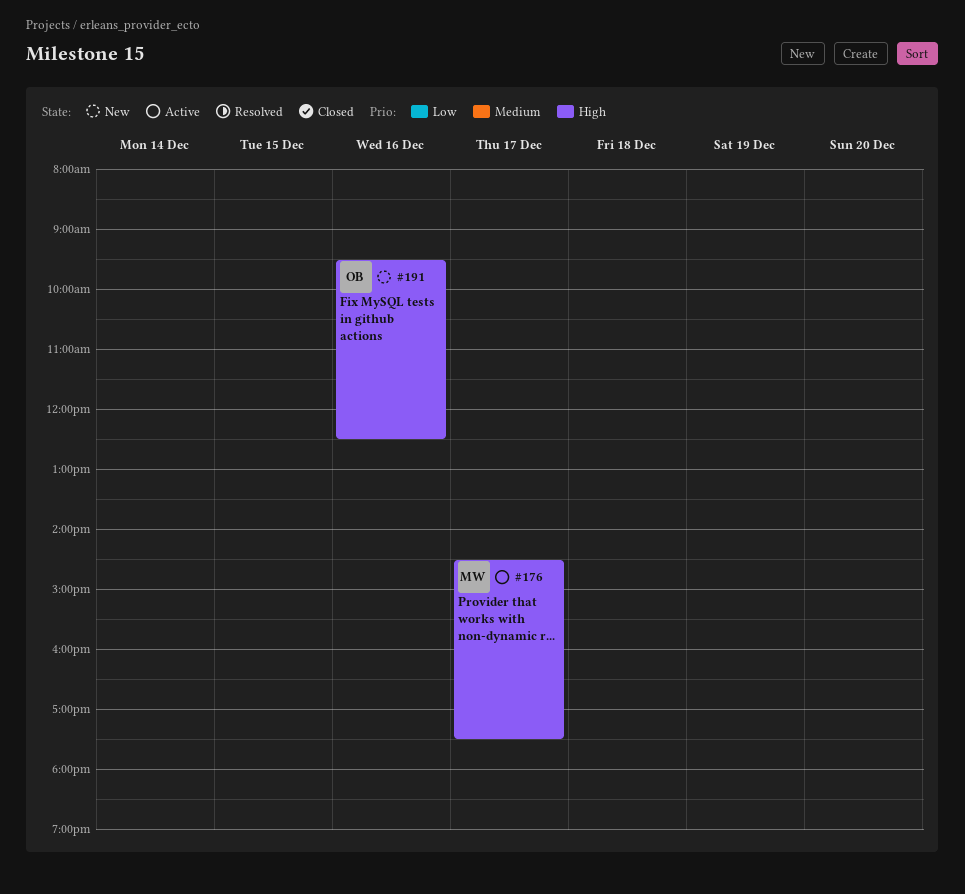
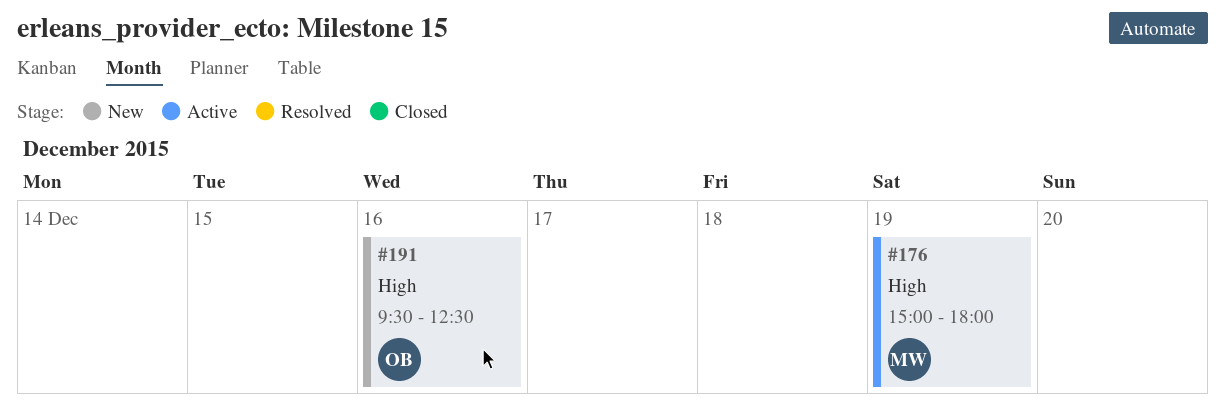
#176, day: Dec 17 -> Dec 19
#176, begins: 14:30 -> 15:00
#176, ends: 17:30 -> 18:00

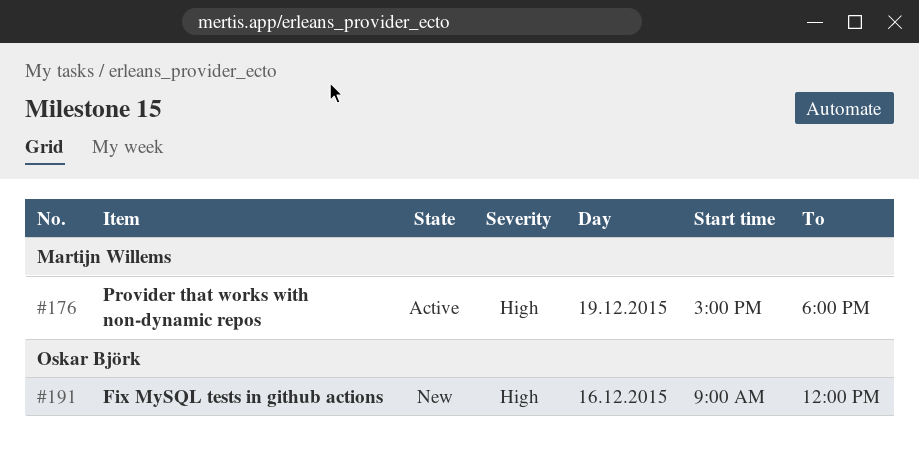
#191, begins: 09:30 -> 09:00
#191, ends: 12:30 -> 12:00

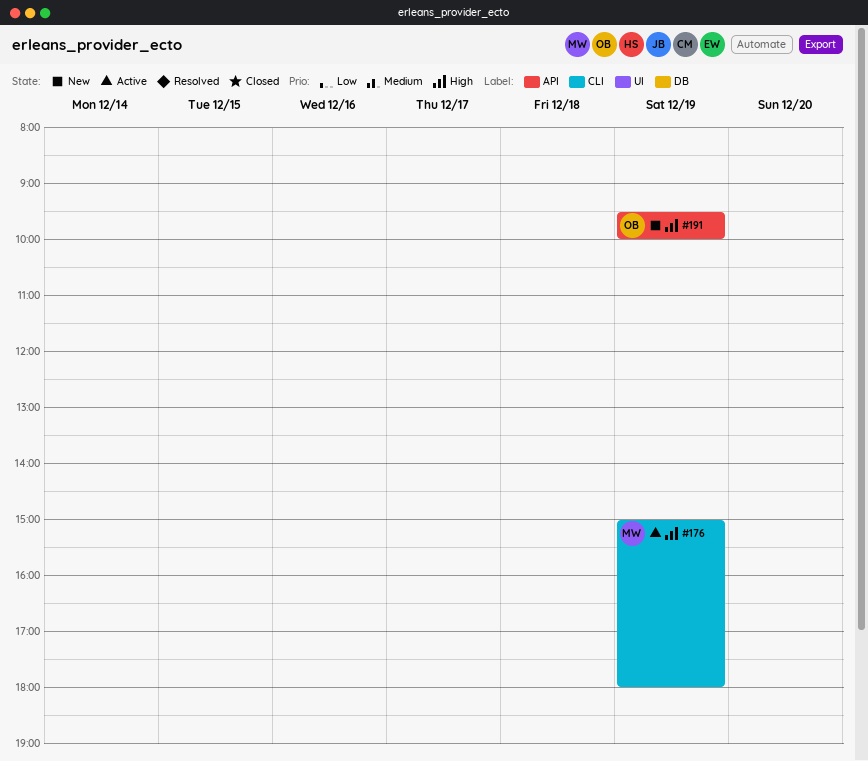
#191, day: Dec 16 -> Dec 19
#191, begins: 09:00 -> 09:30
#191, ends: 12:00 -> 10:00

